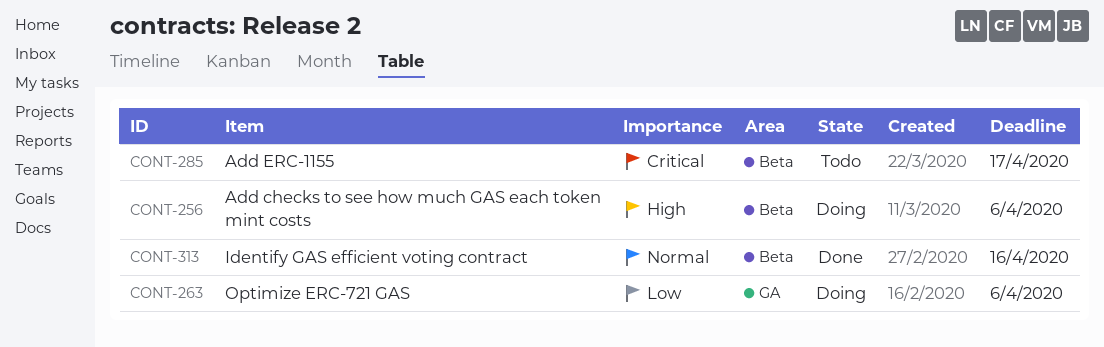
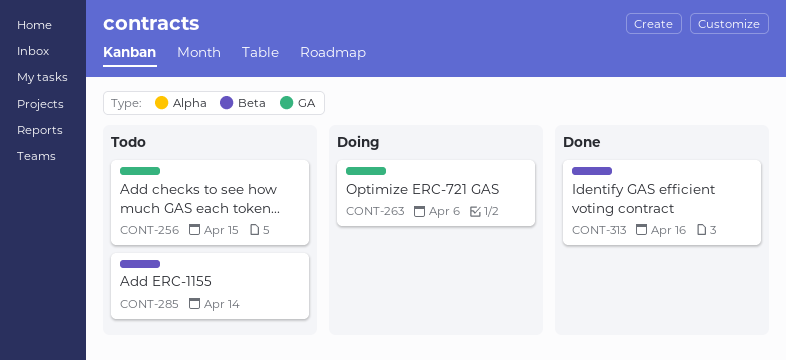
CONT-256, status: Doing -> Todo
CONT-256, label: Beta -> GA
CONT-256, due: Apr 6 -> Apr 15
CONT-285, due: Apr 17 -> Apr 14

